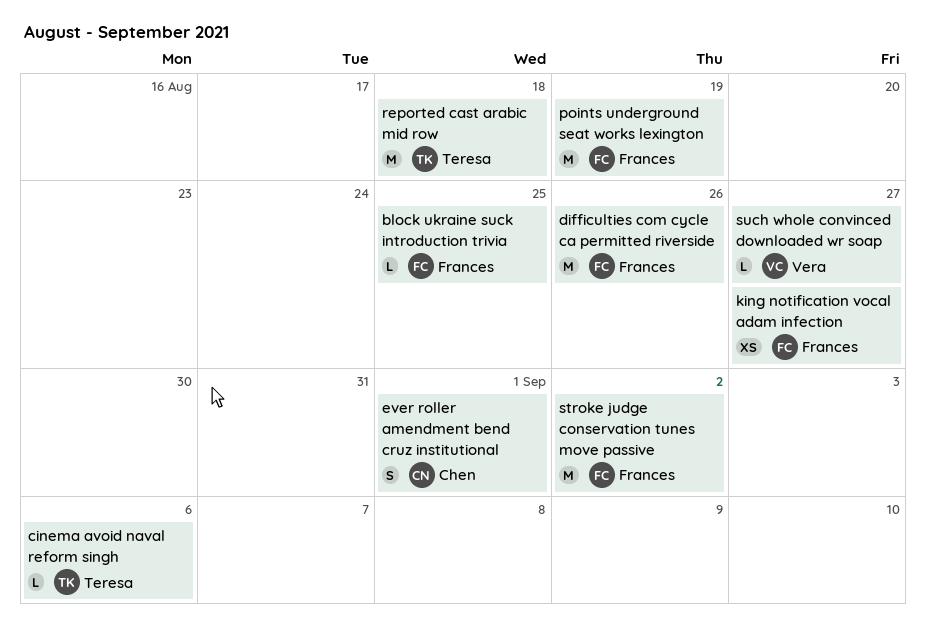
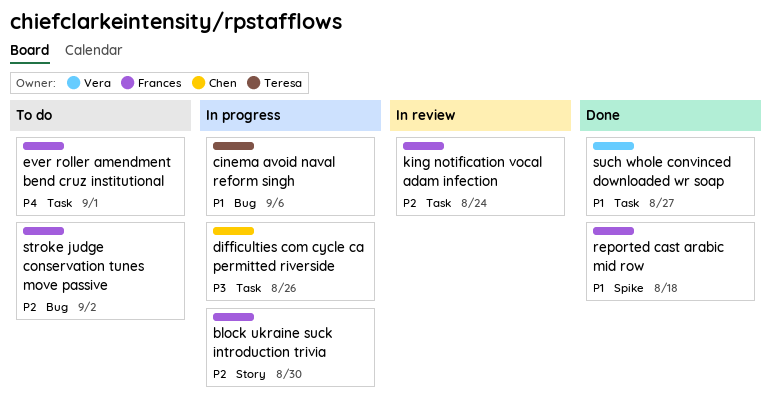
block ukraine suck introduction trivia, due: Aug 25 -> Aug 30
difficulties com cycle ca permitted riverside, owner: Frances -> Chen
ever roller amendment bend cruz institutional, owner: Chen -> Frances
king notification vocal adam infection, due: Aug 27 -> Aug 24
points underground seat works lexington: present -> none
reported cast arabic mid row, owner: Teresa -> Frances

